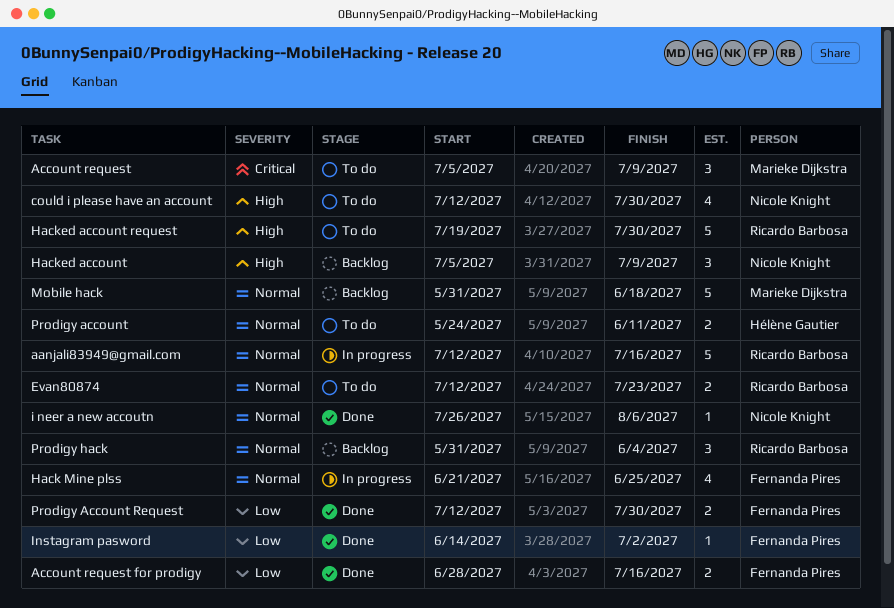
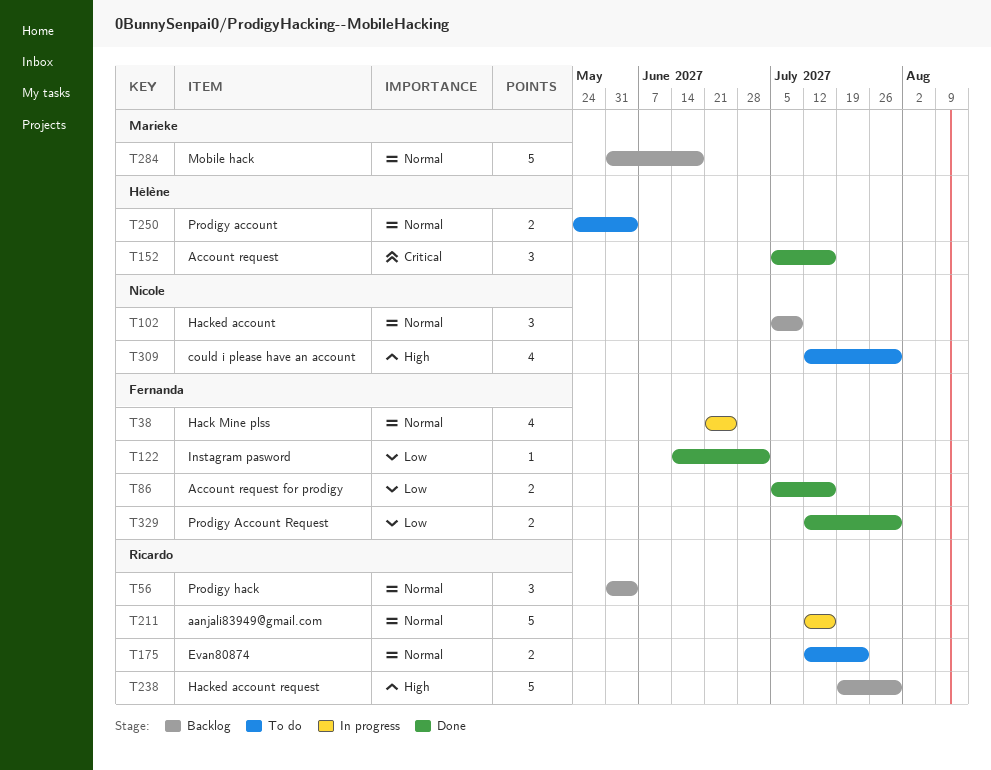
Account request, status: To do -> Done
Account request, owner: Marieke Dijkstra -> Hélène Gautier
Account request, due: Jul 9 -> Jul 16
Account request for prodigy, start: Jun 28 -> Jul 5
Hacked account, priority: High -> Normal
Hacked account request, status: To do -> Backlog
i neer a new accoutn: present -> none
Prodigy account, due: Jun 11 -> Jun 4

